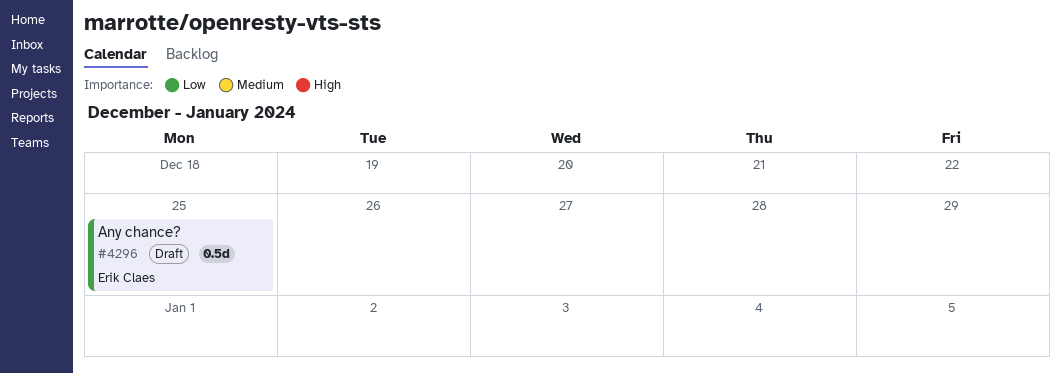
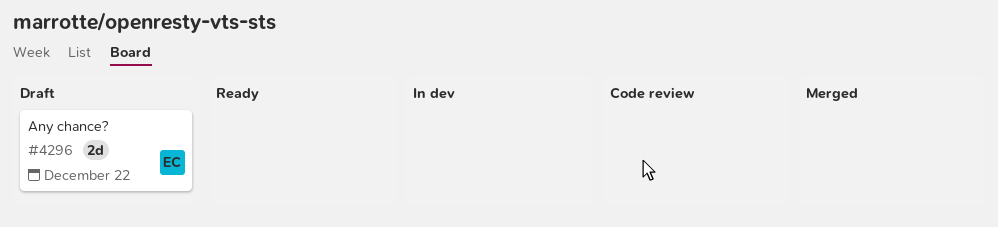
#4296, estimate: 0.5d -> 2d
#4296, due: Dec 25 -> Dec 22

